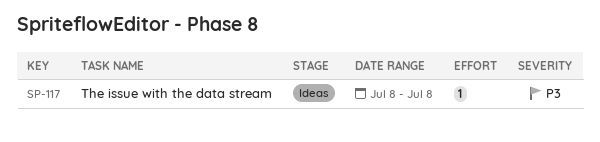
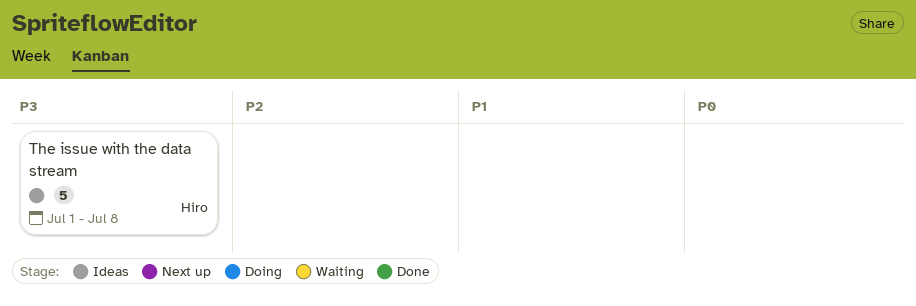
The issue with the data stream, estimate: 1 -> 5
The issue with the data stream, start: Jul 8 -> Jul 1

